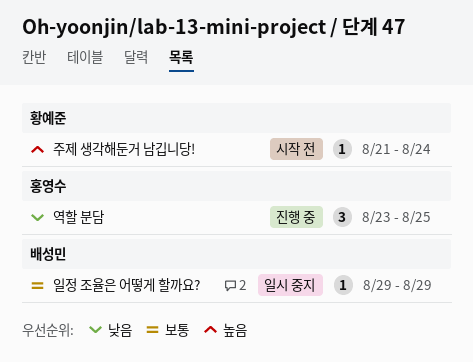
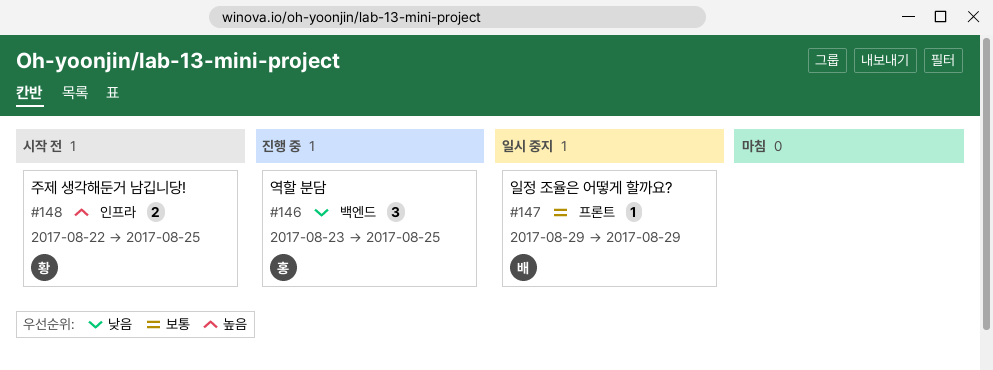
주제 생각해둔거 남깁니당!, estimate: 1 -> 2
주제 생각해둔거 남깁니당!, start: Aug 21 -> Aug 22
주제 생각해둔거 남깁니당!, due: Aug 24 -> Aug 25

